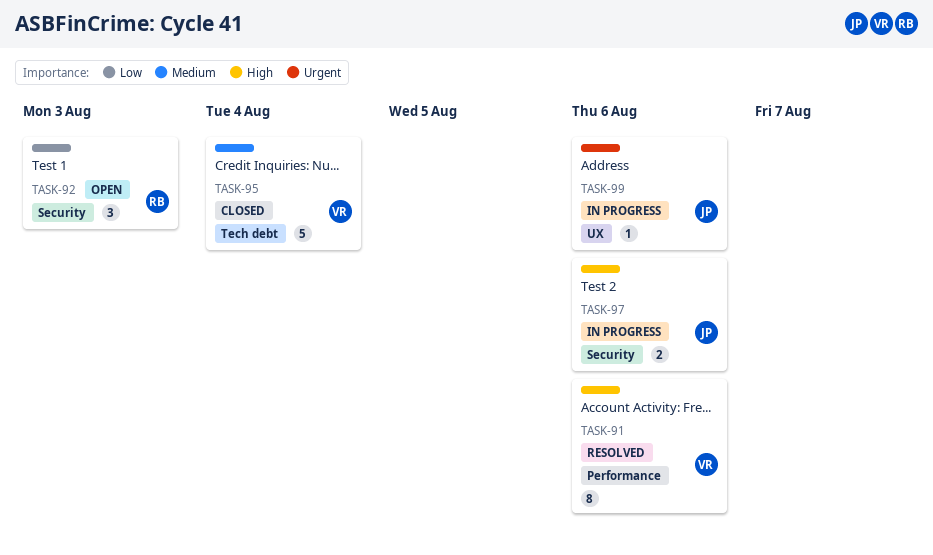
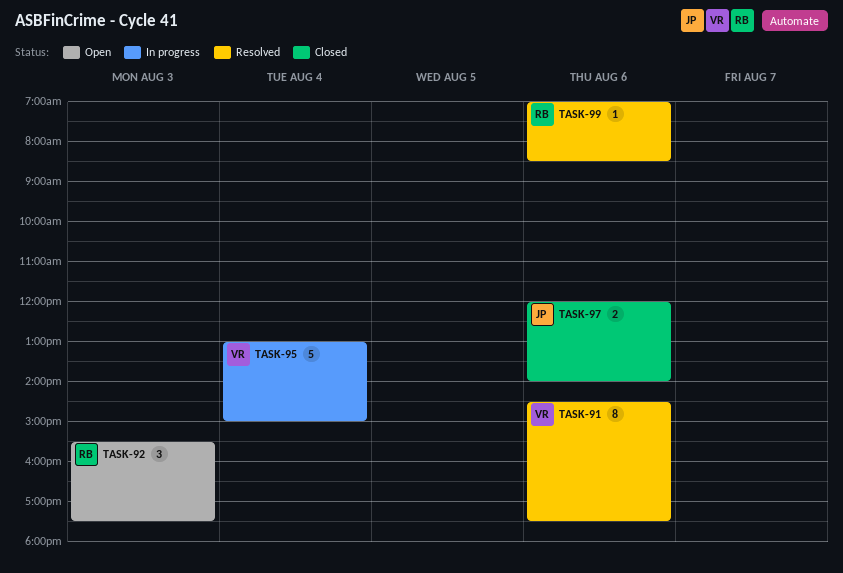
TASK-95, status: Closed -> In progress
TASK-97, status: In progress -> Closed
TASK-99, status: In progress -> Resolved
TASK-99, owner: JP -> RB

